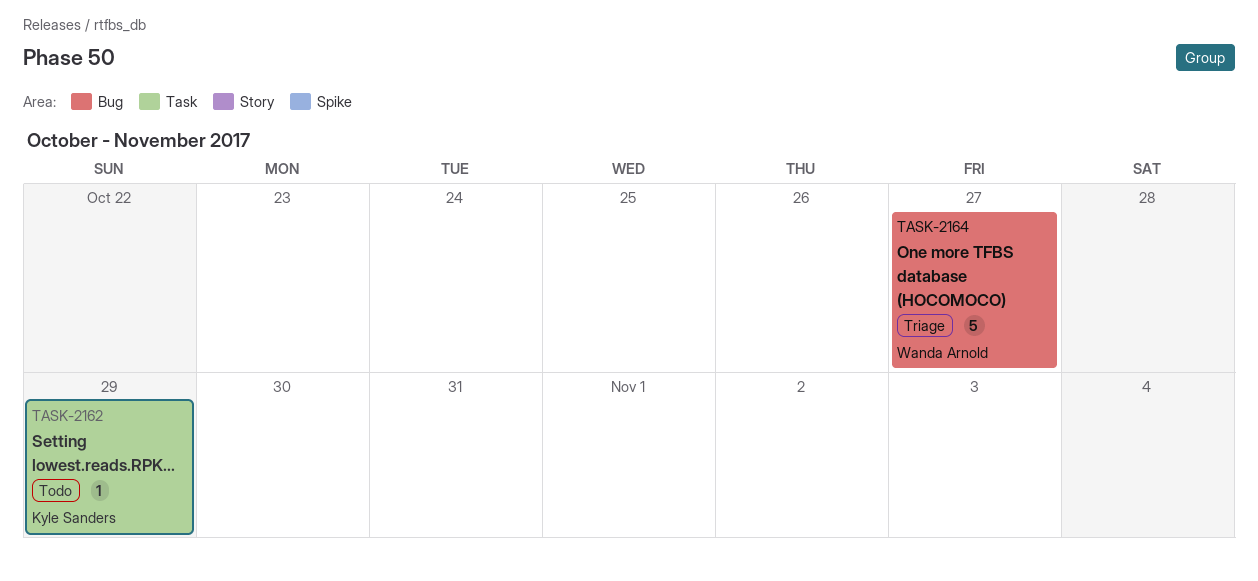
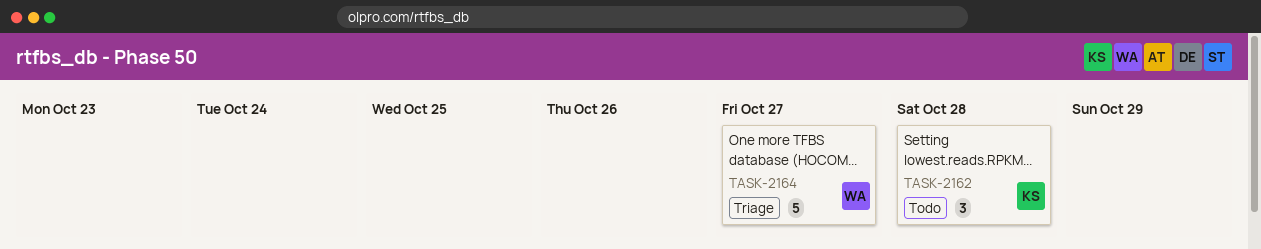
TASK-2162, estimate: 1 -> 3
TASK-2162, due: Oct 29 -> Oct 28

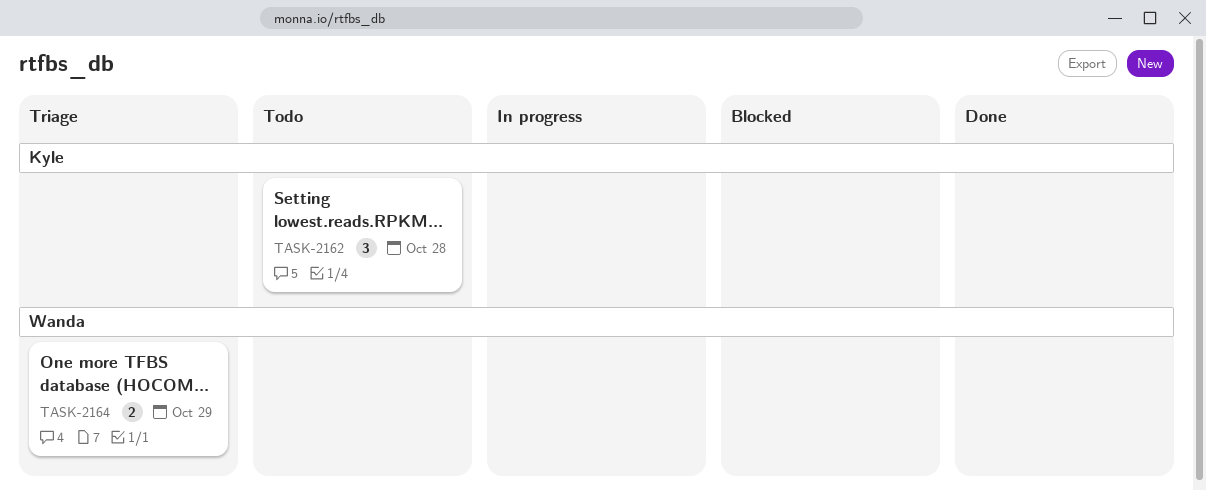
TASK-2164, estimate: 5 -> 2
TASK-2164, due: Oct 27 -> Oct 29

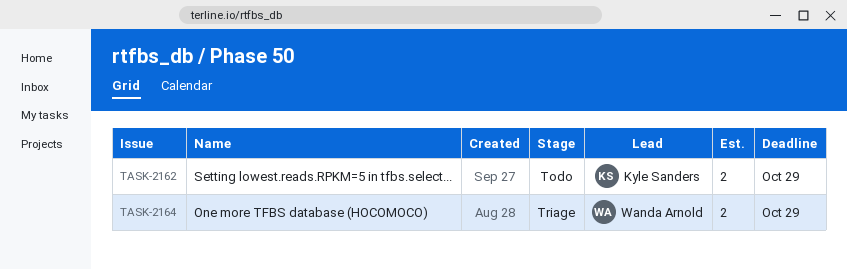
TASK-2162, estimate: 3 -> 2
TASK-2162, due: Oct 28 -> Oct 29

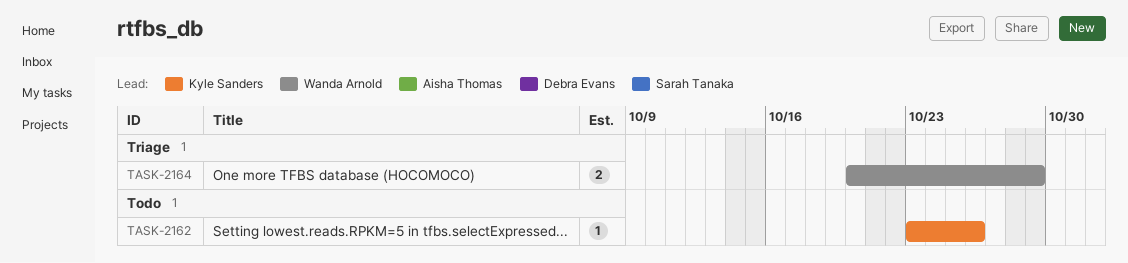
TASK-2162, estimate: 2 -> 1
TASK-2162, due: Oct 29 -> Oct 26

